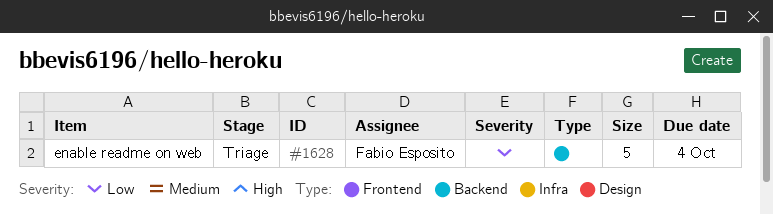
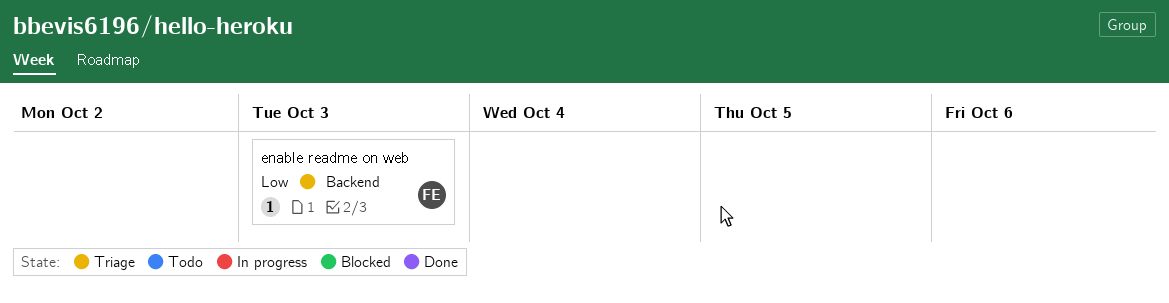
enable readme on web, estimate: 5 -> 1
enable readme on web, due: Oct 4 -> Oct 3

